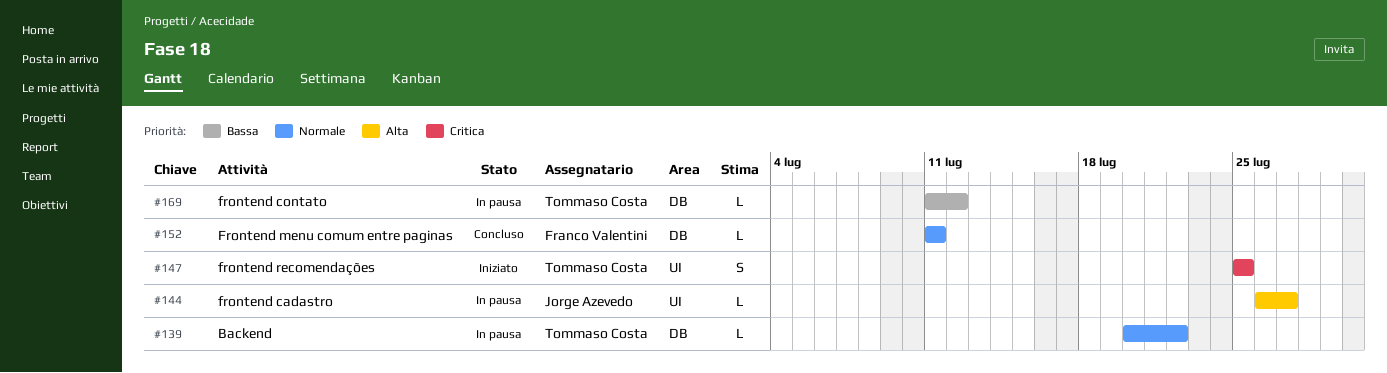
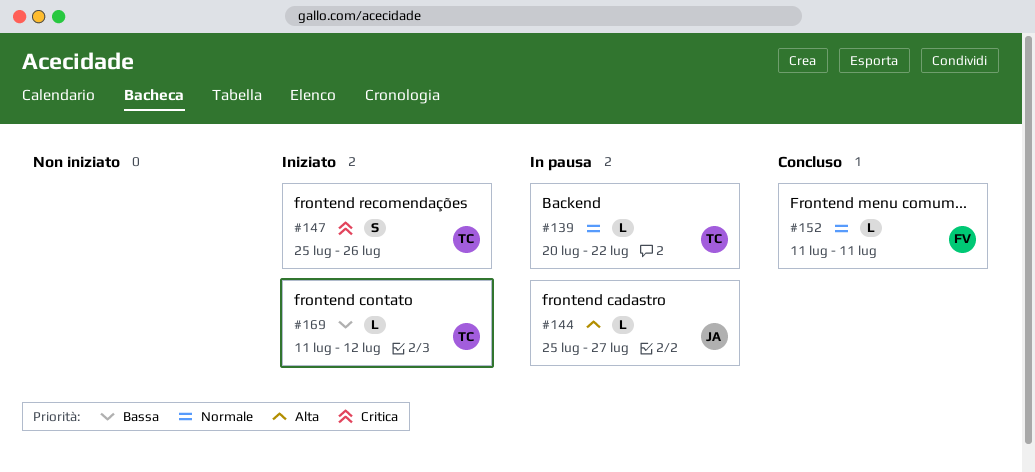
#144, start: Jul 26 -> Jul 25
#147, due: Jul 25 -> Jul 26
#169, status: In pausa -> Iniziato

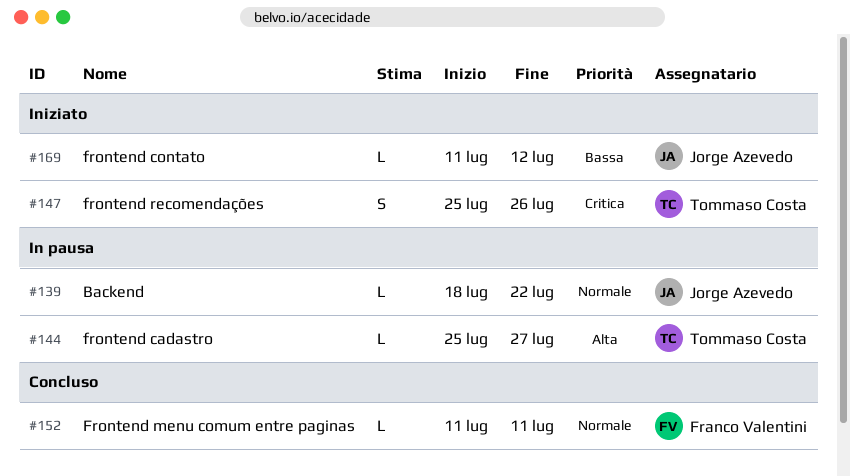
#139, owner: Tommaso Costa -> Jorge Azevedo
#139, start: Jul 20 -> Jul 18
#144, owner: Jorge Azevedo -> Tommaso Costa
#169, owner: Tommaso Costa -> Jorge Azevedo

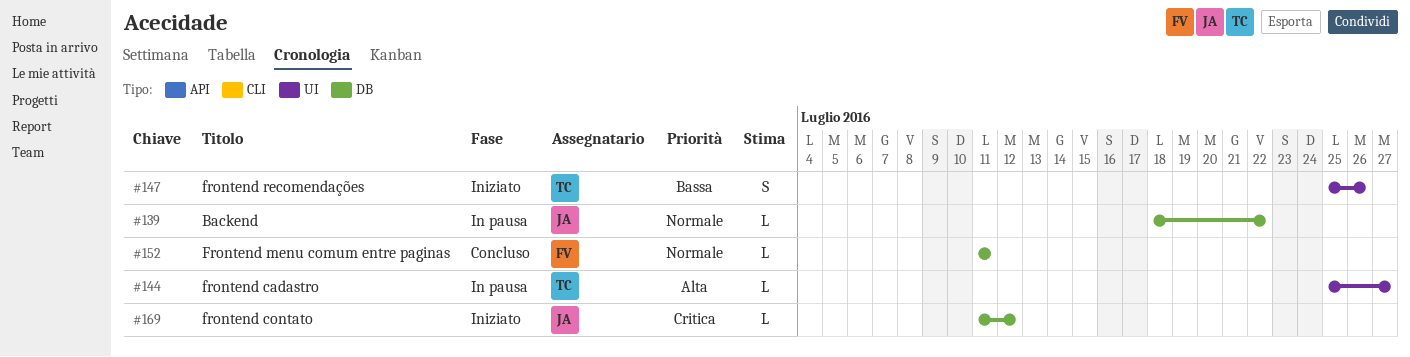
#147, priority: Critica -> Bassa
#169, priority: Bassa -> Critica

